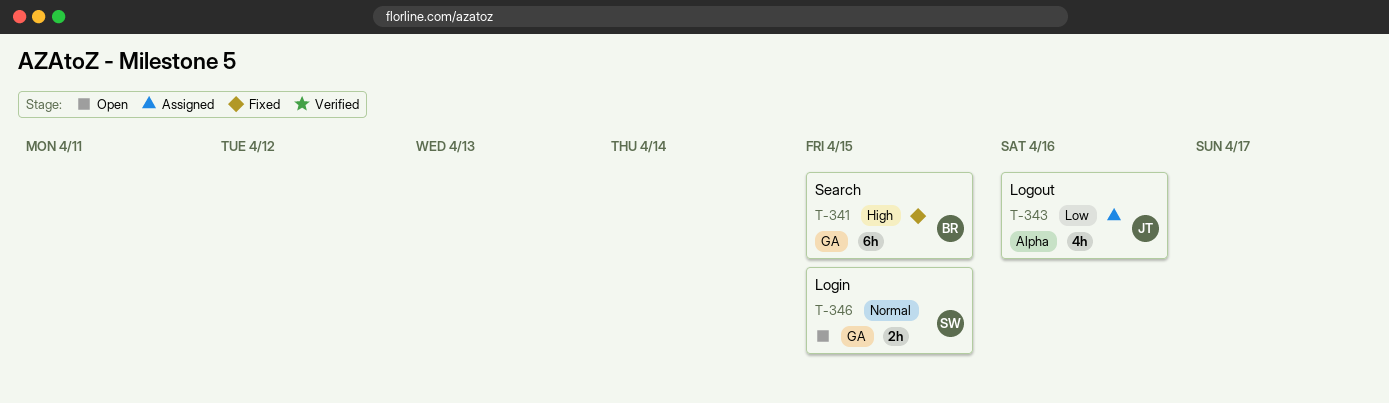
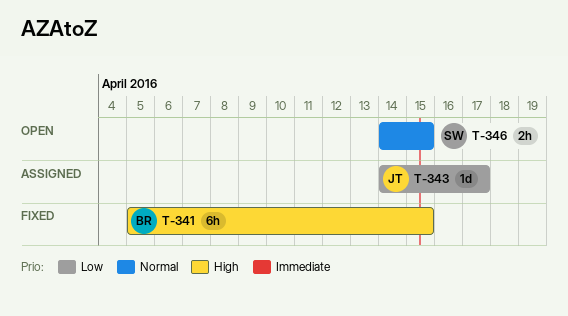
T-343, estimate: 4h -> 1d
T-343, due: Apr 16 -> Apr 17

